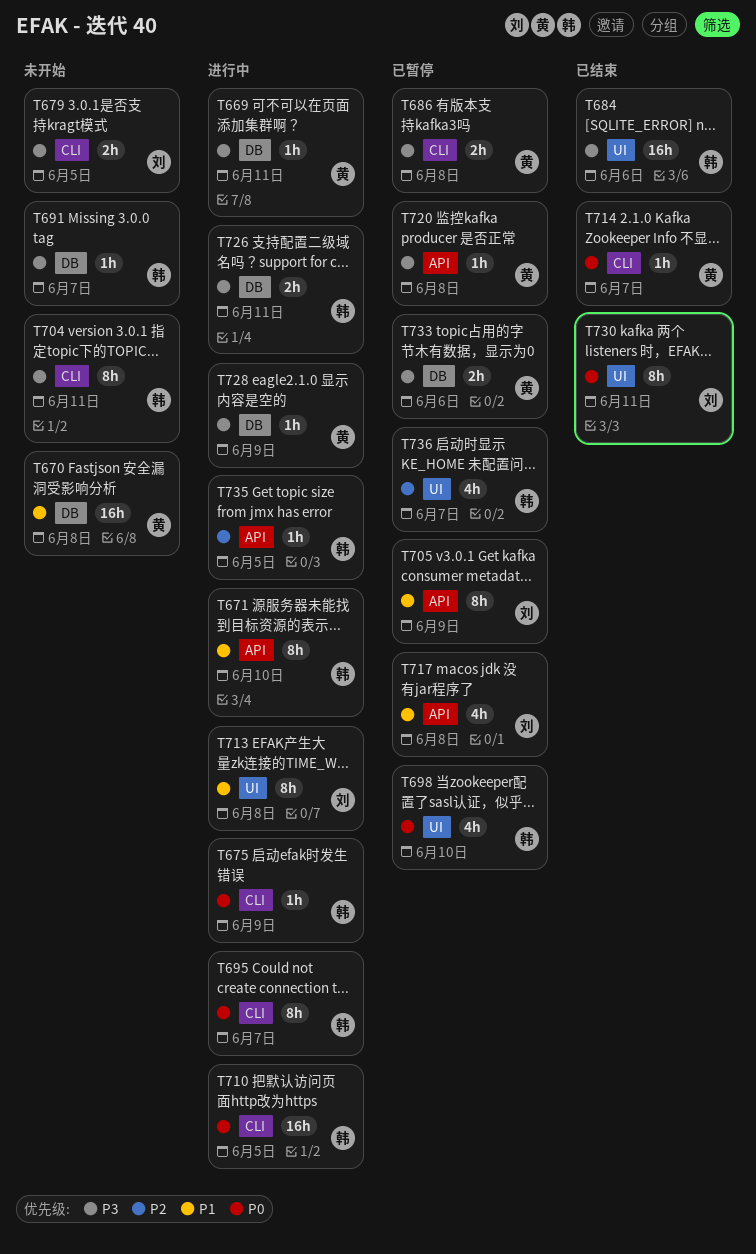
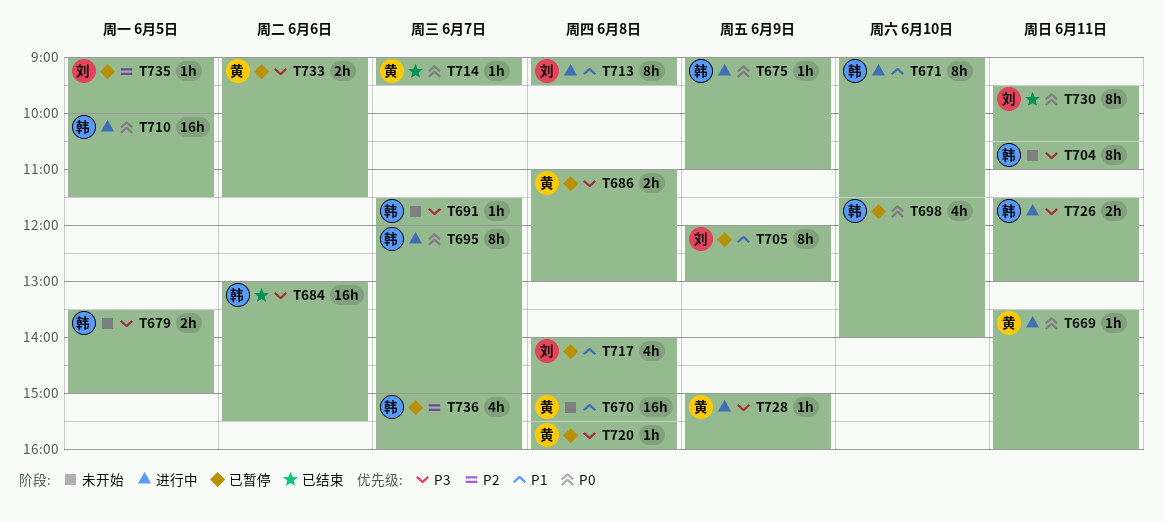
T669, priority: P3 -> P0
T679, owner: 刘 -> 韩
T735, status: 进行中 -> 已暂停
T735, owner: 韩 -> 刘

